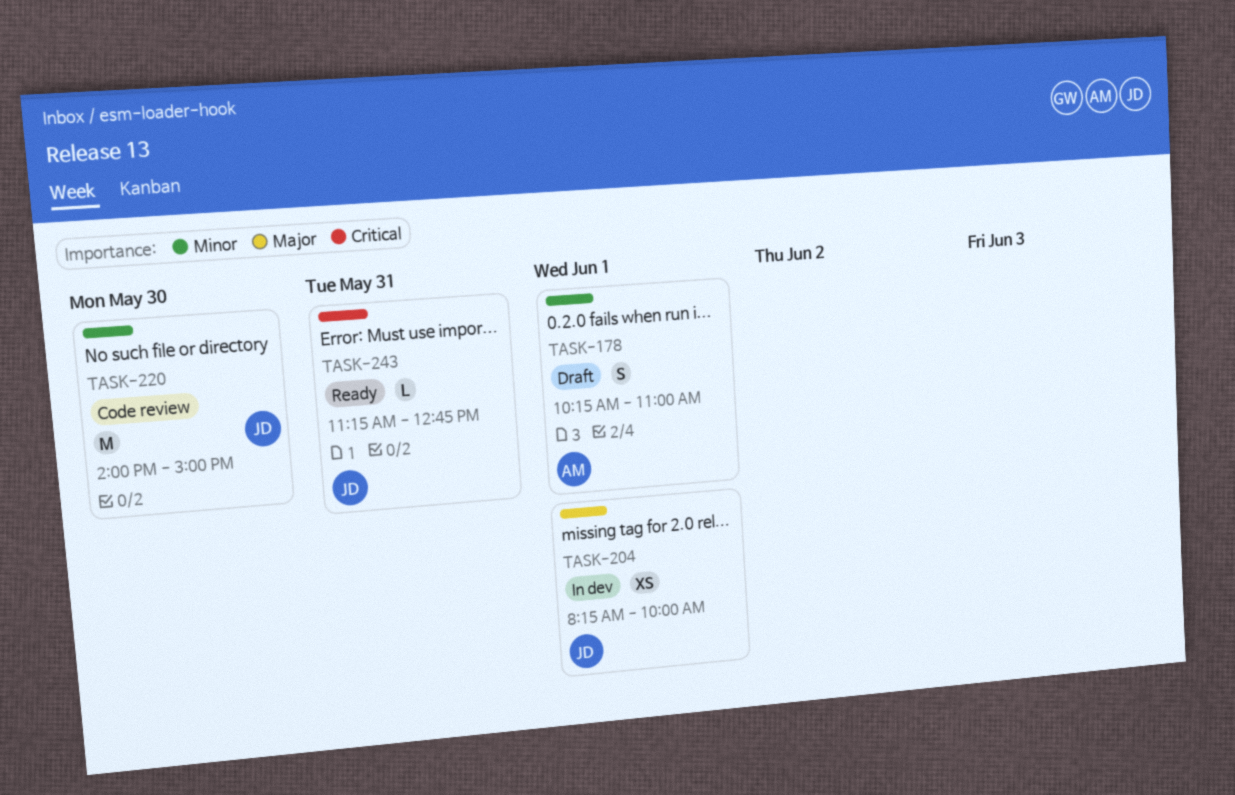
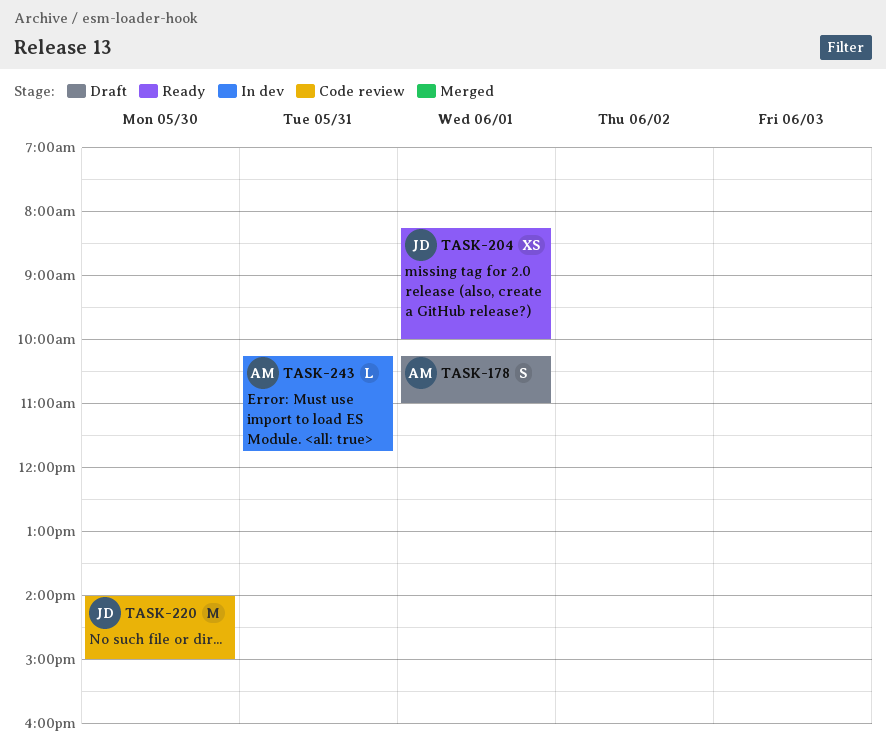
TASK-204, status: In dev -> Ready
TASK-243, status: Ready -> In dev
TASK-243, owner: JD -> AM
TASK-243, begins: 11:15 -> 10:15
TASK-243, ends: 12:45 -> 11:45

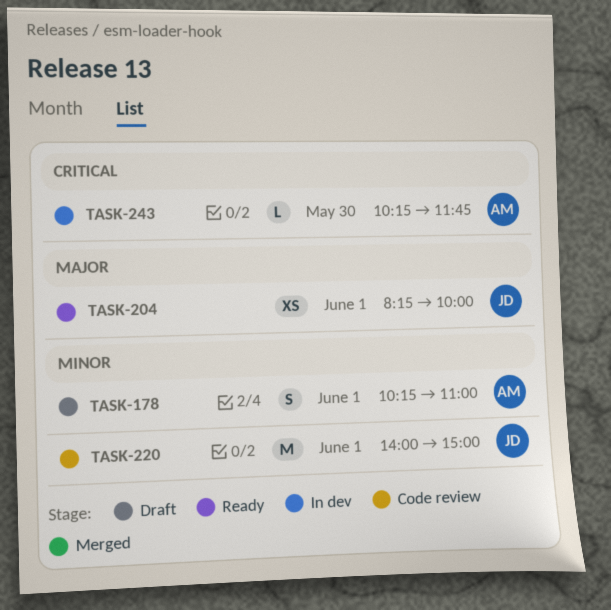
TASK-220, day: May 30 -> Jun 1
TASK-243, day: May 31 -> May 30

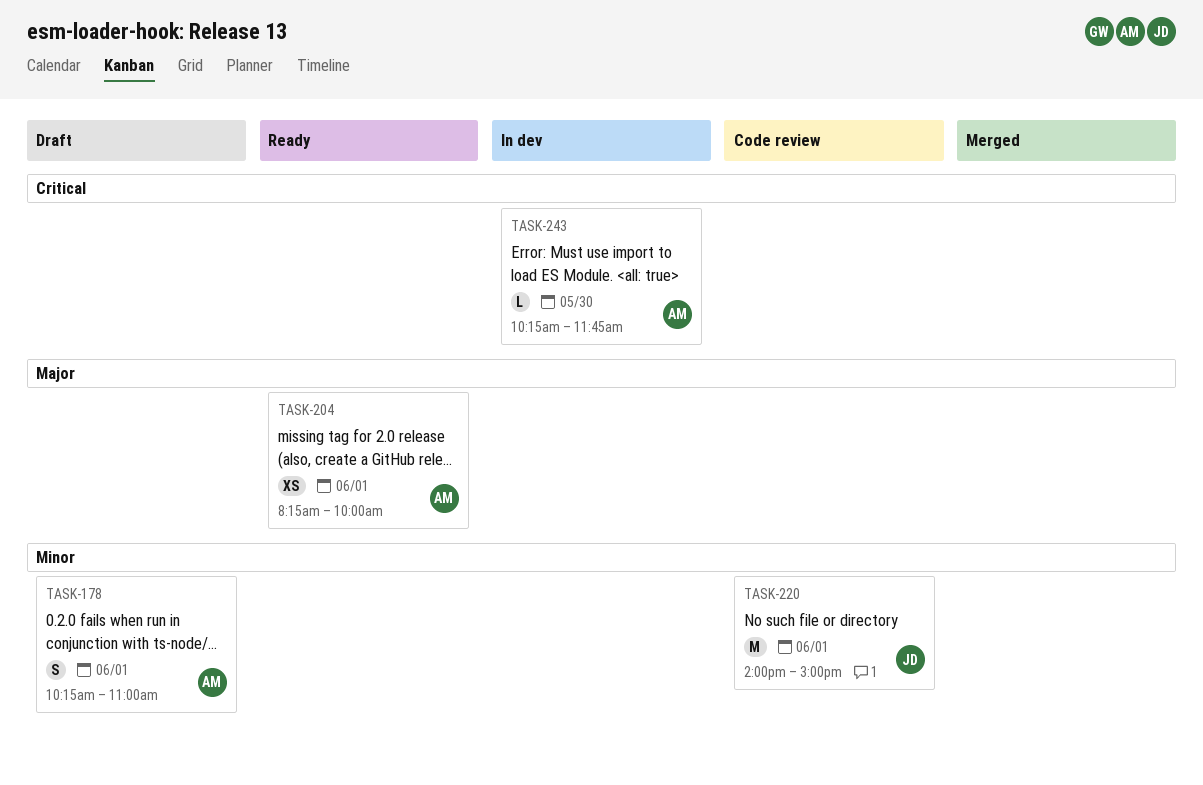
TASK-204, owner: JD -> AM

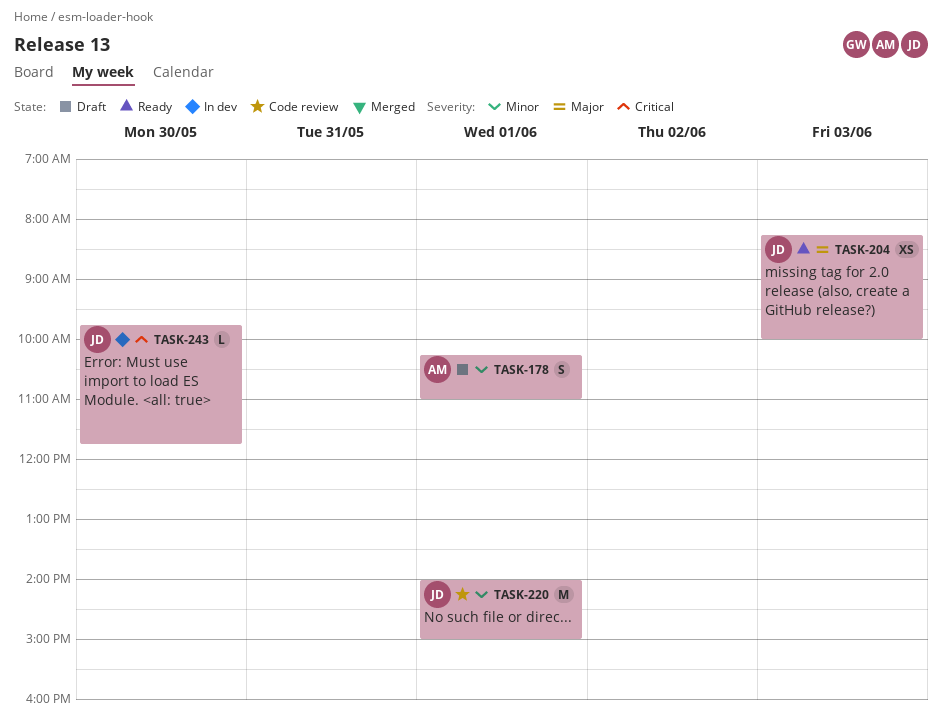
TASK-204, owner: AM -> JD
TASK-204, day: Jun 1 -> Jun 3
TASK-243, owner: AM -> JD
TASK-243, begins: 10:15 -> 09:45

